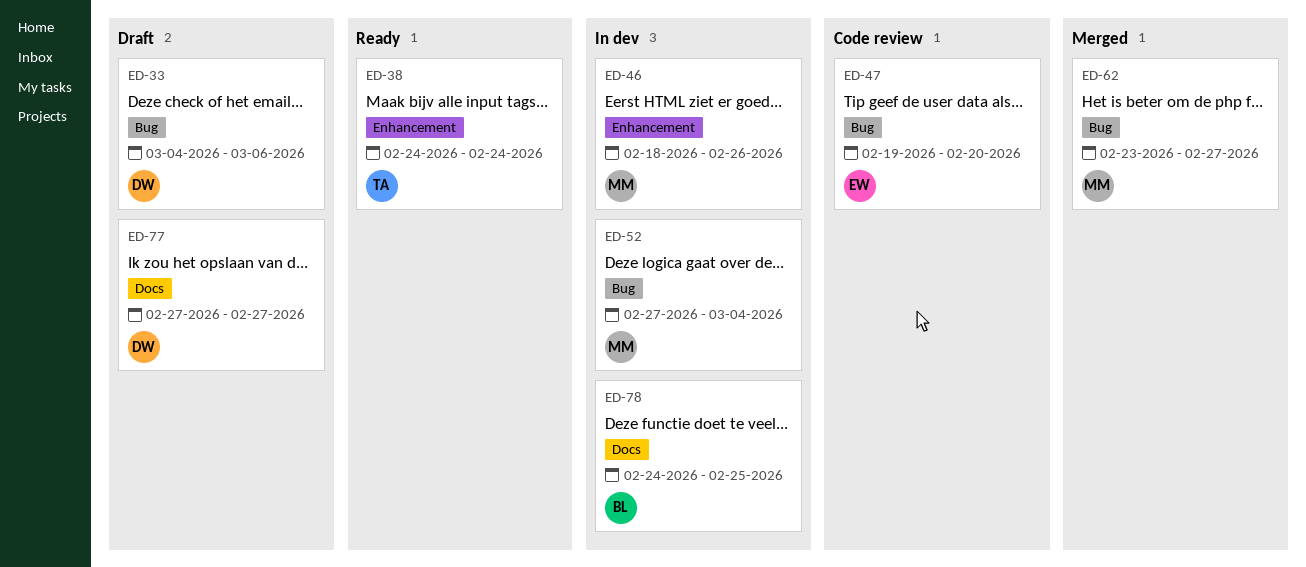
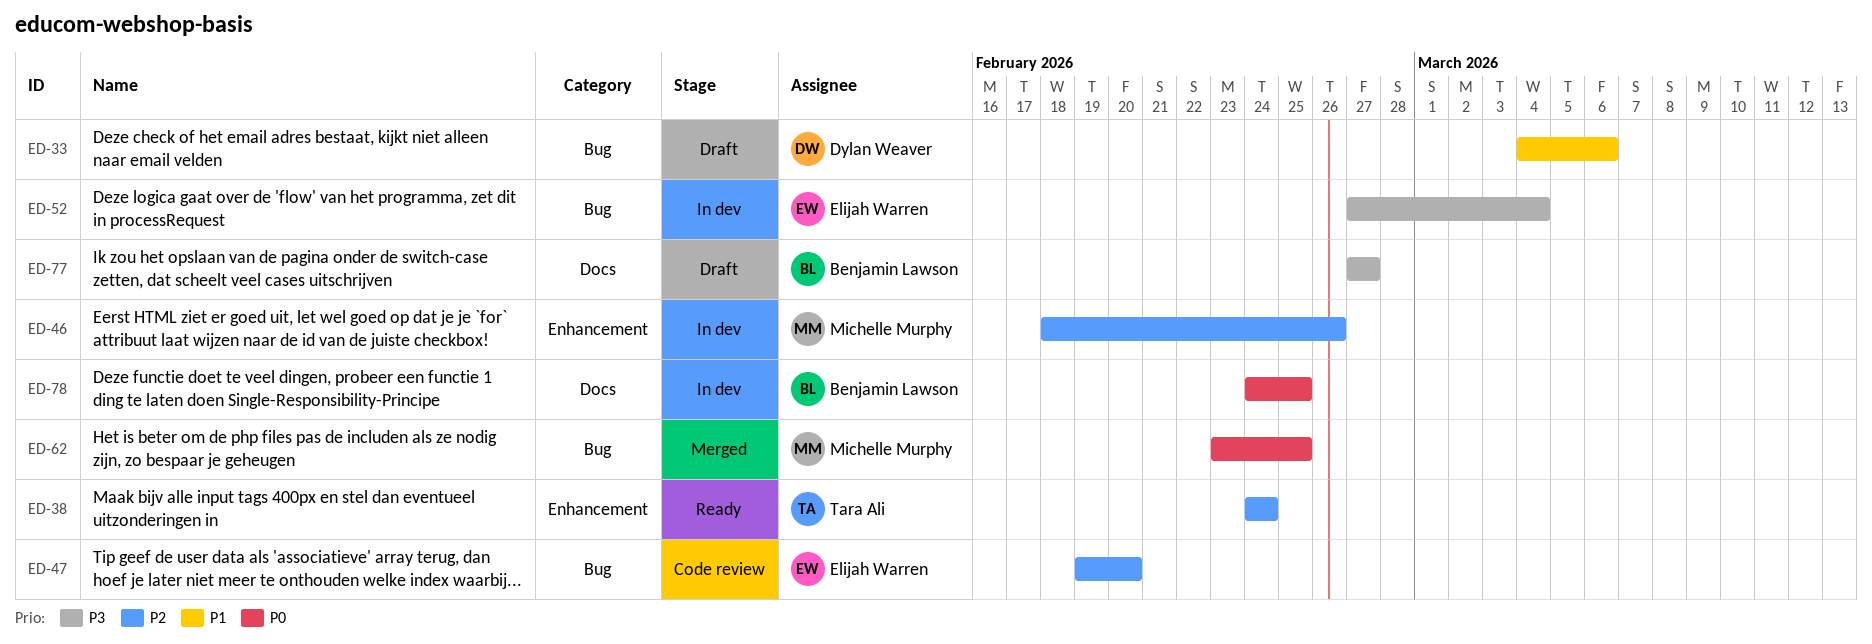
ED-52, owner: Michelle Murphy -> Elijah Warren
ED-62, due: Feb 27 -> Feb 25
ED-77, owner: Dylan Weaver -> Benjamin Lawson

